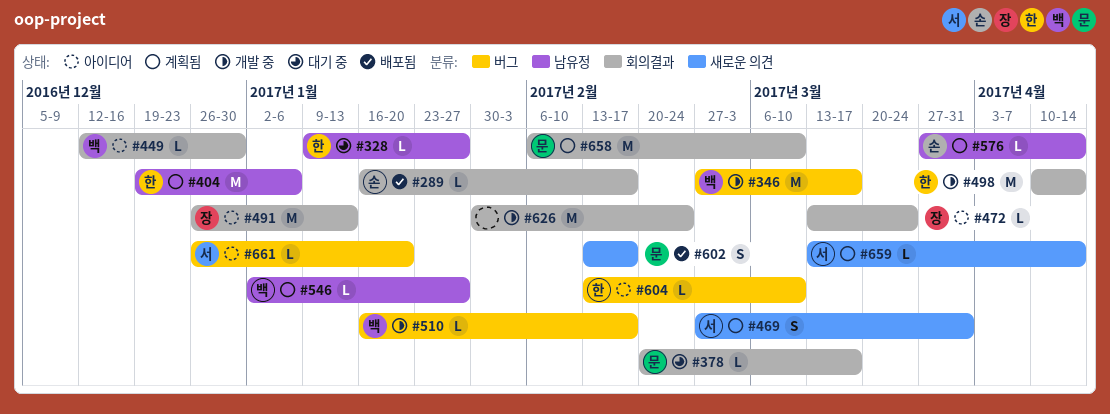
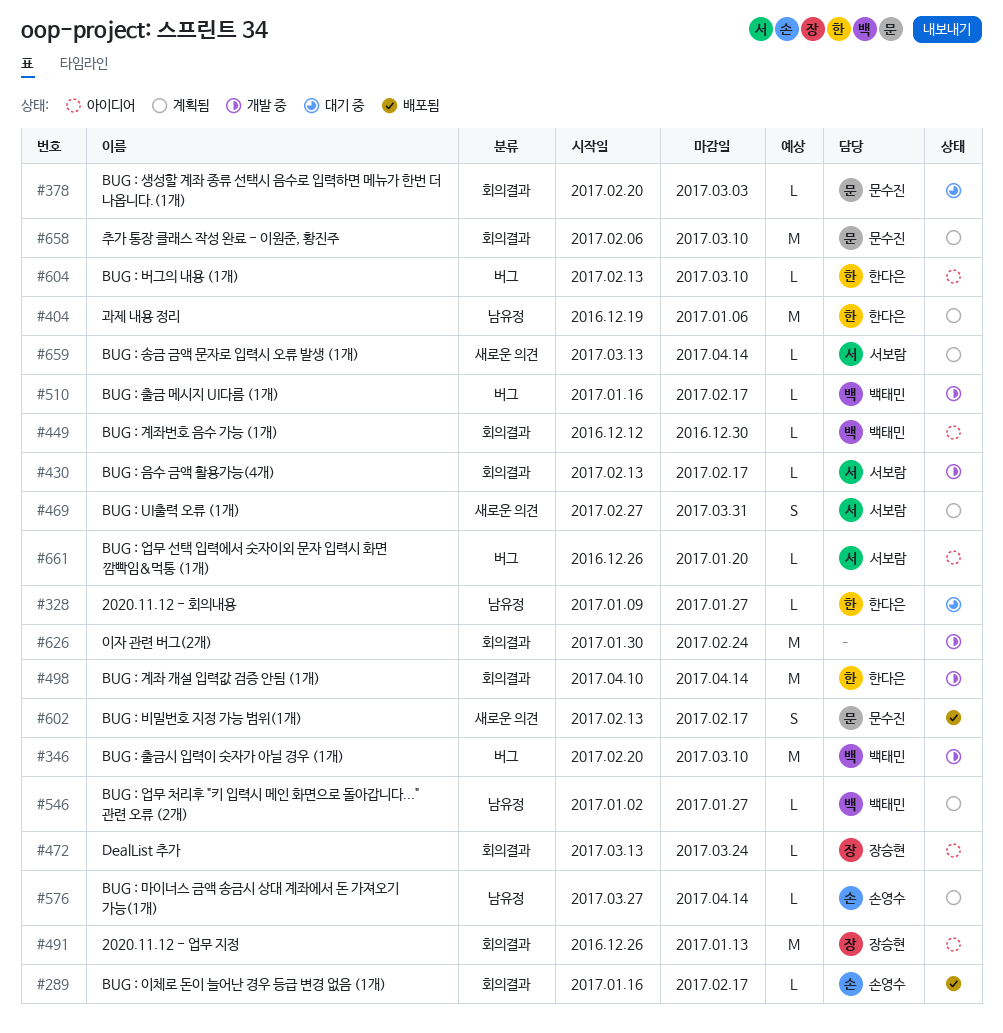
#346, start: Feb 27 -> Feb 20
#346, due: Mar 17 -> Mar 10
#378, due: Mar 17 -> Mar 3
#430: none -> present

